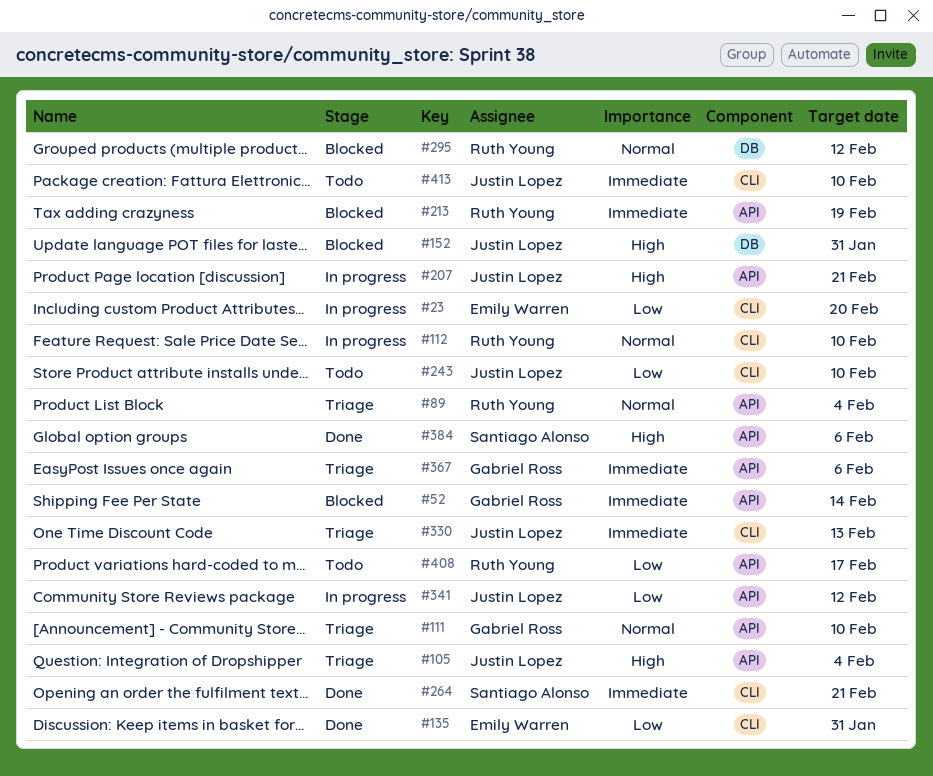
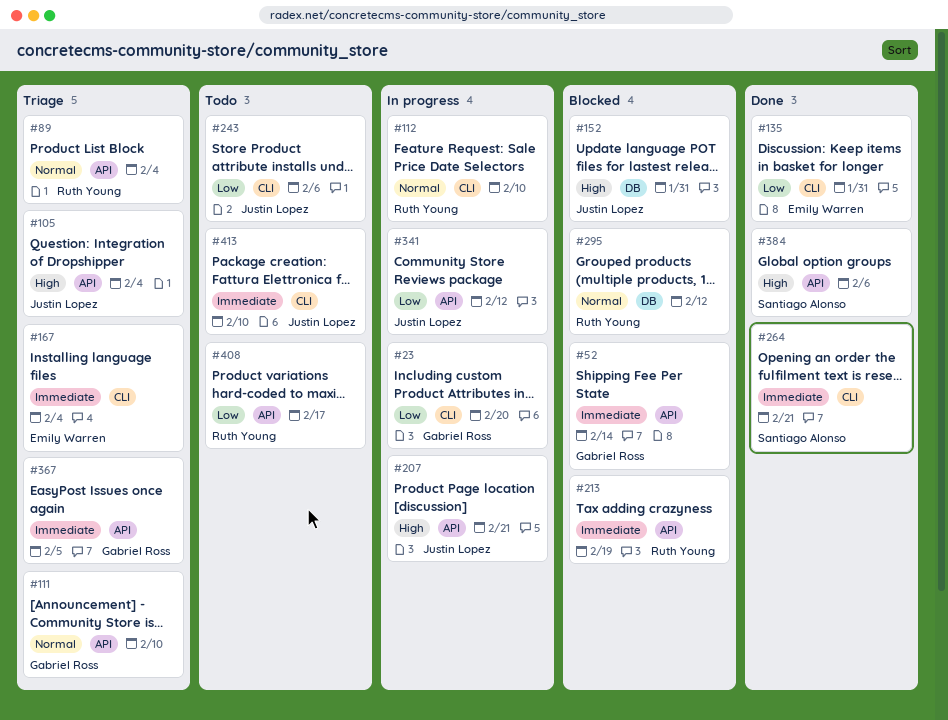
#23, owner: Emily Warren -> Gabriel Ross
#167: none -> present
#243, due: Feb 10 -> Feb 6
#330: present -> none
#367, due: Feb 6 -> Feb 5

